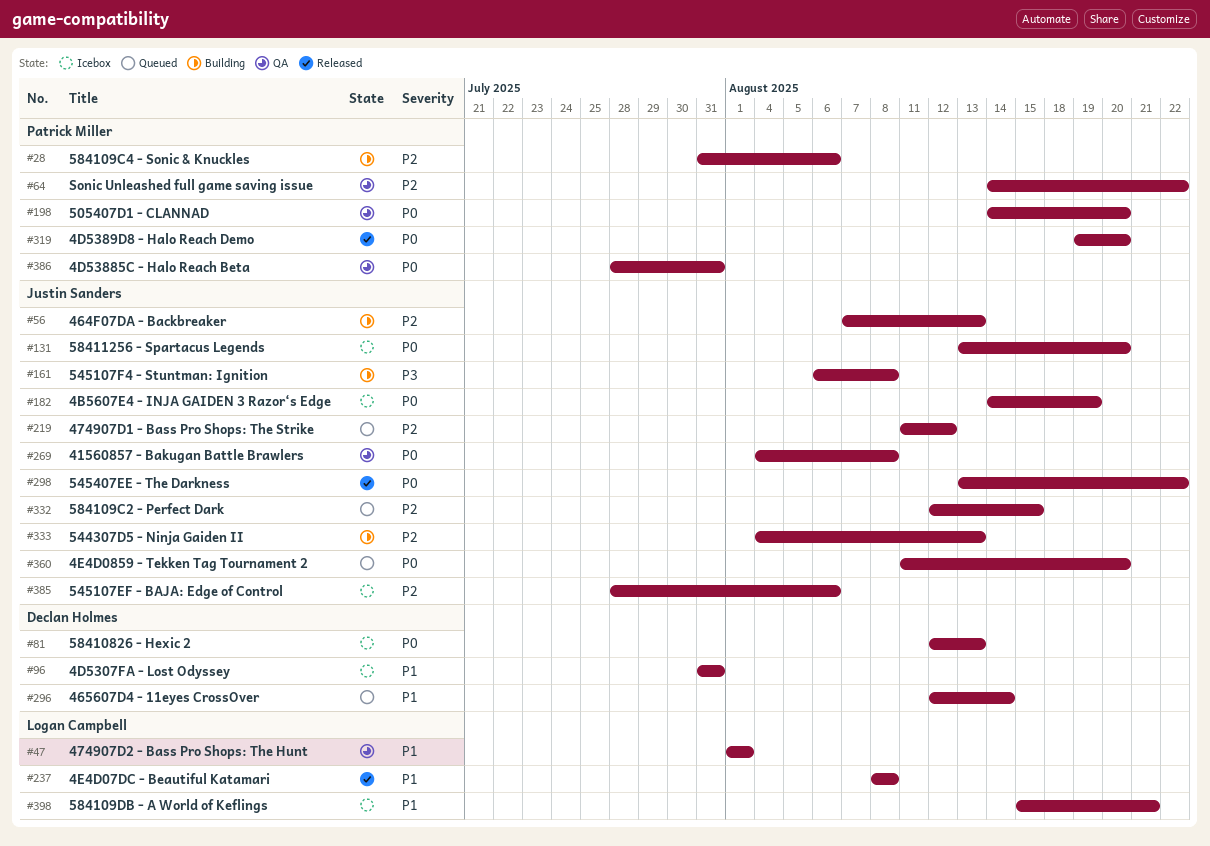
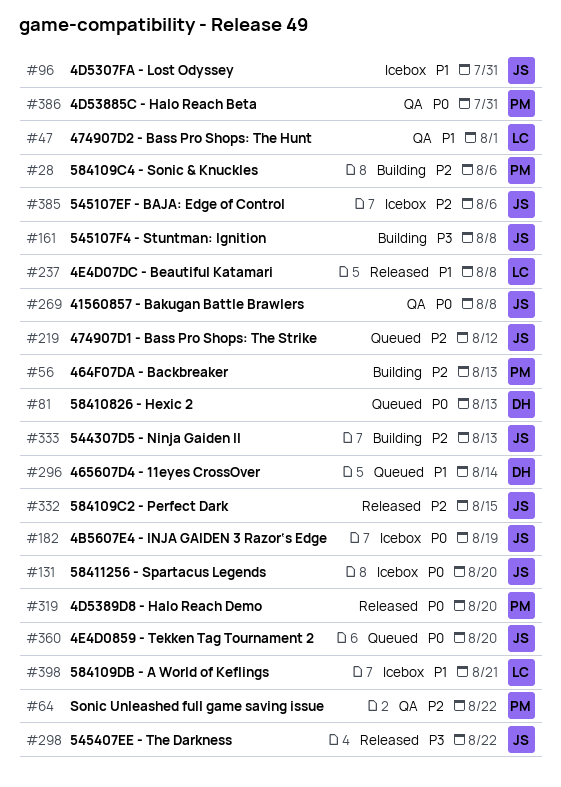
#56, owner: Justin Sanders -> Patrick Miller
#81, status: Icebox -> Queued
#96, owner: Declan Holmes -> Justin Sanders
#198: present -> none
#298, priority: P0 -> P3
#332, status: Queued -> Released

